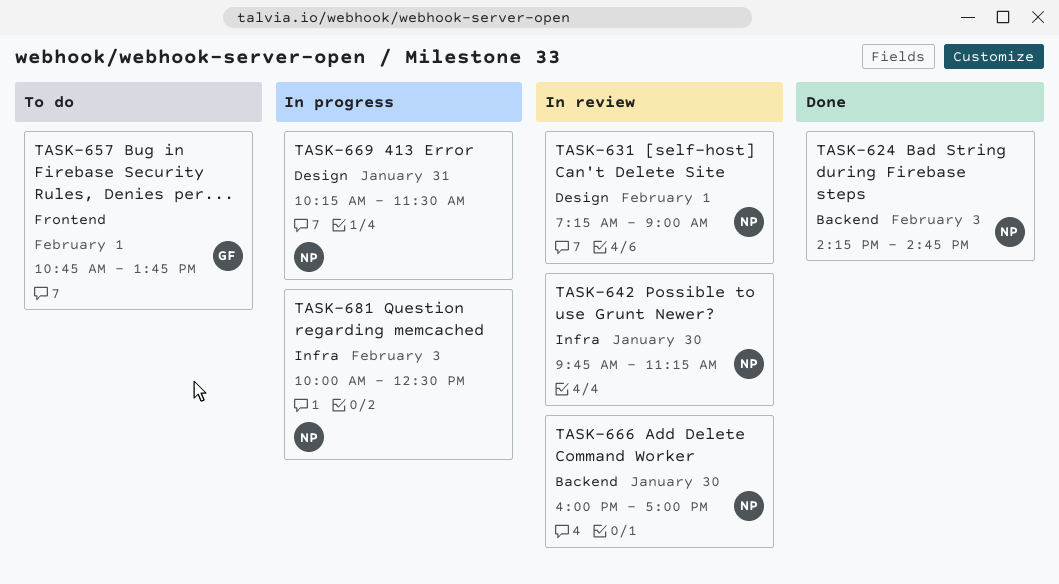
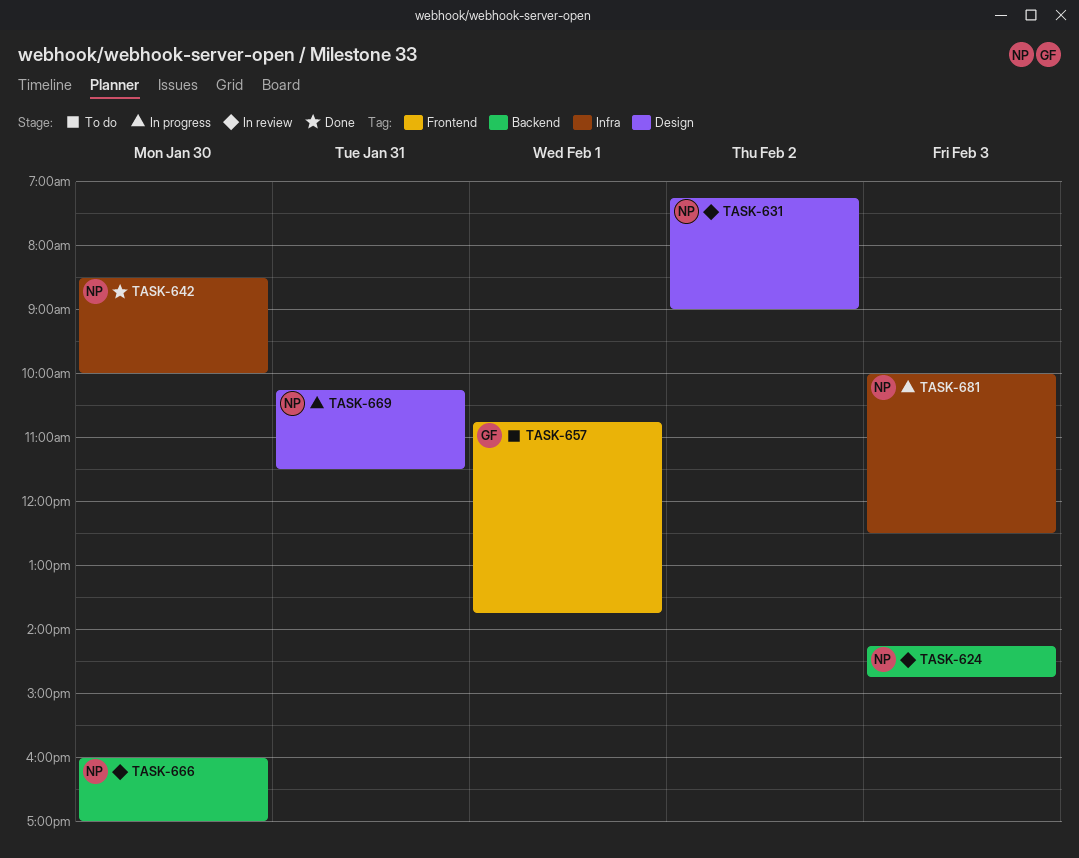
TASK-624, status: Done -> In review
TASK-631, day: Feb 1 -> Feb 2
TASK-642, status: In review -> Done
TASK-642, begins: 09:45 -> 08:30
TASK-642, ends: 11:15 -> 10:00

